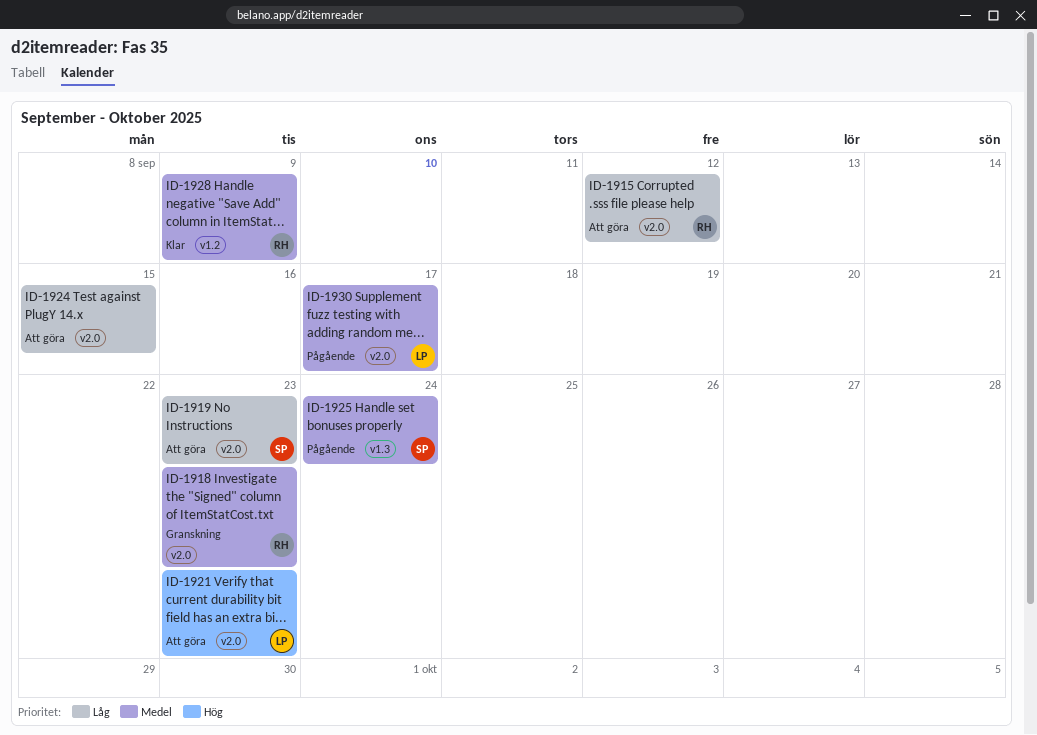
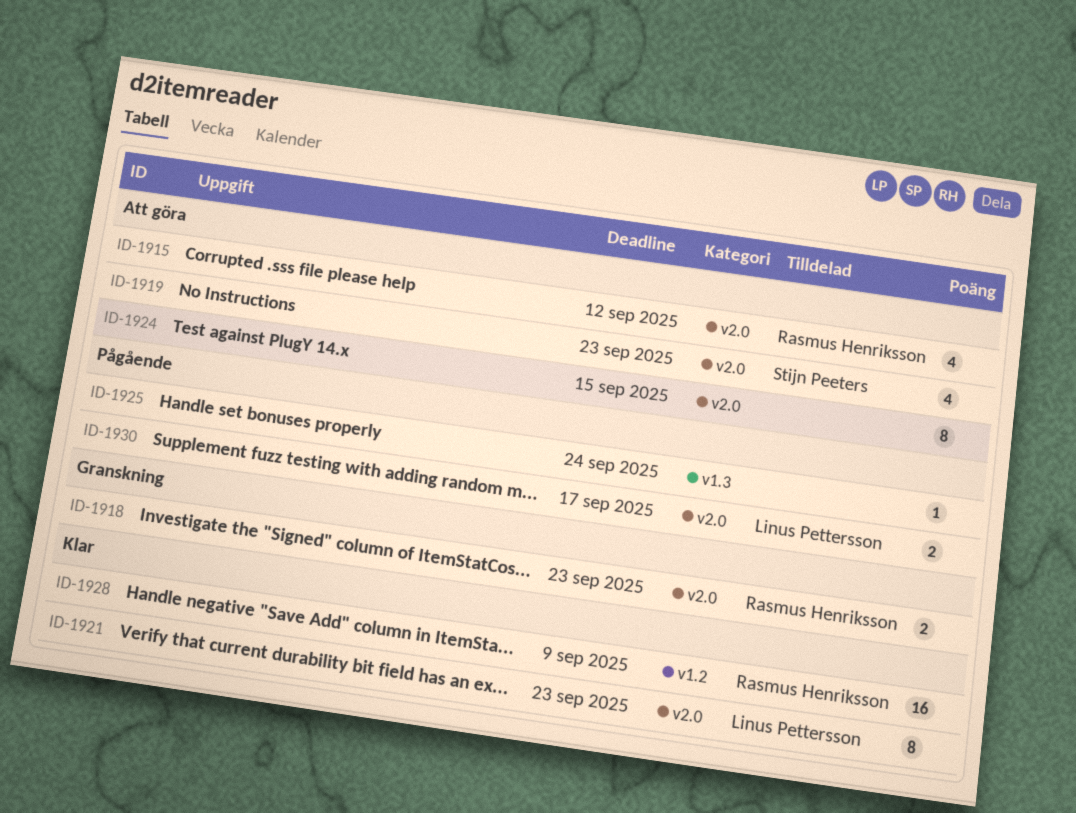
ID-1921, status: Att göra -> Klar
ID-1925, owner: Stijn Peeters -> none

